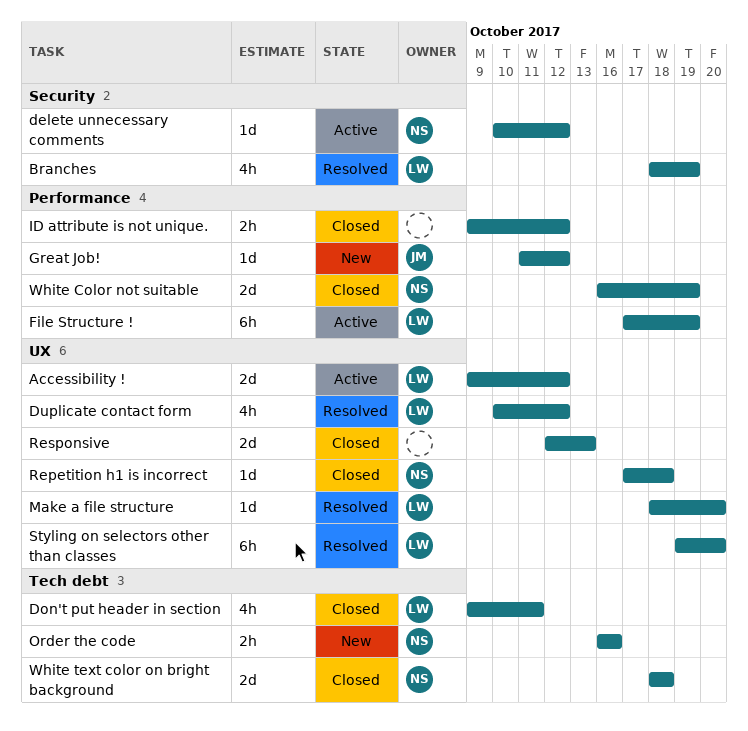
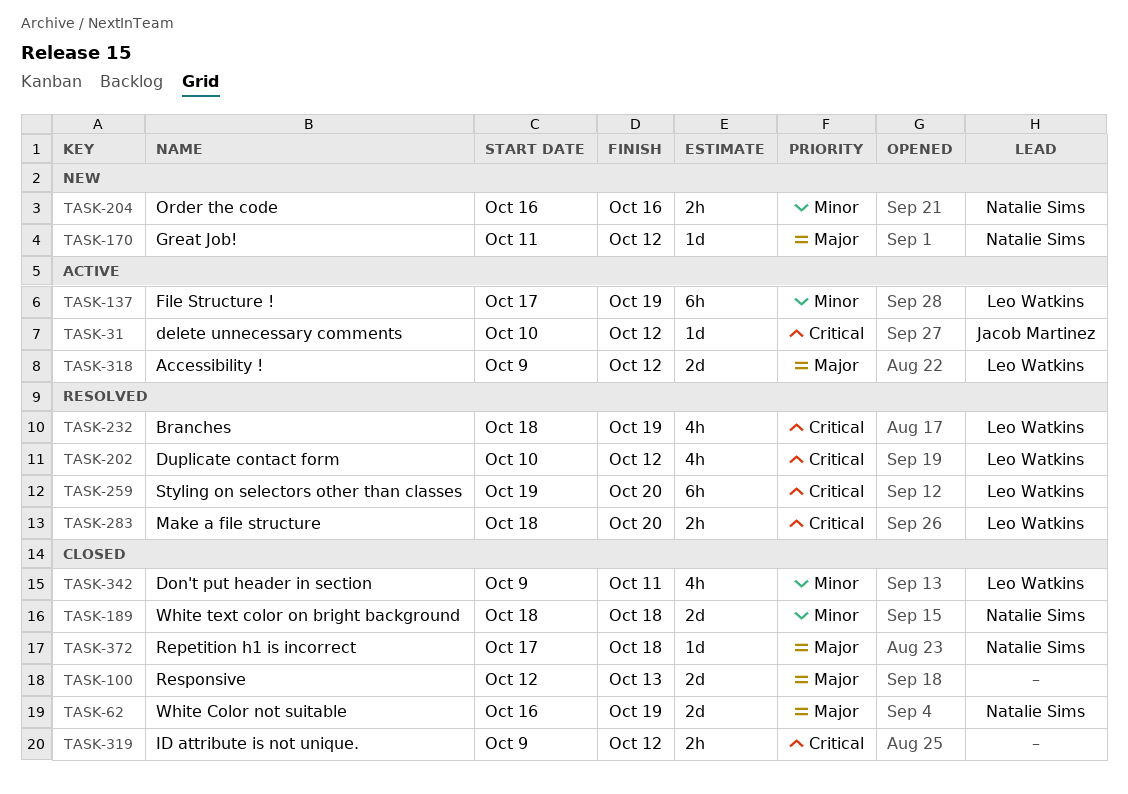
delete unnecessary comments, owner: Natalie Sims -> Jacob Martinez
Great Job!, owner: Jacob Martinez -> Natalie Sims
Make a file structure, estimate: 1d -> 2h

